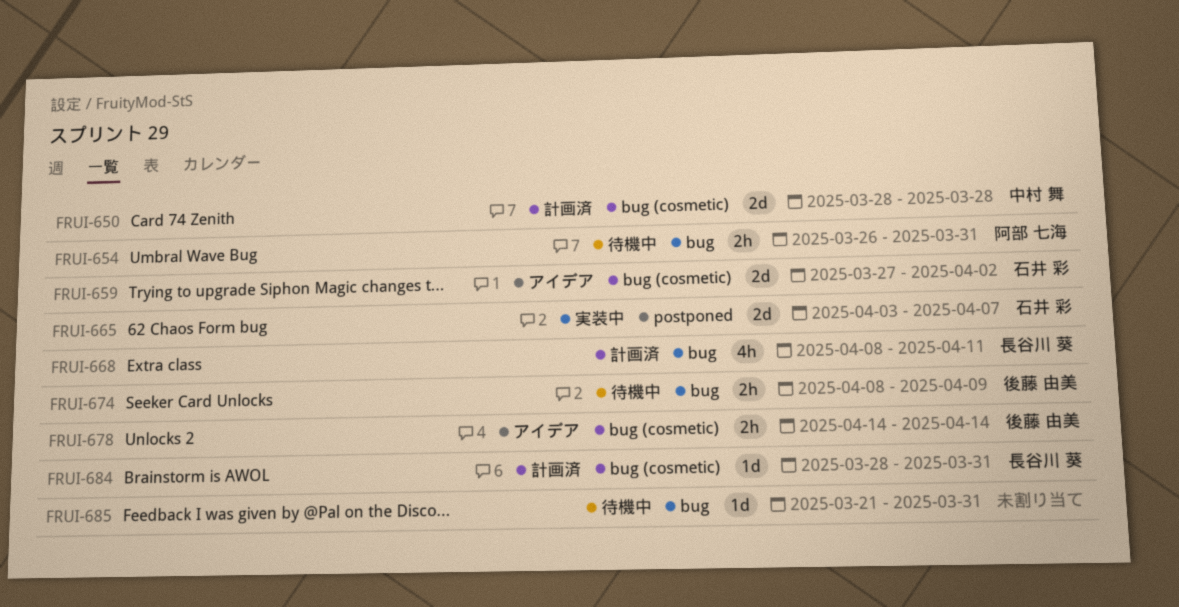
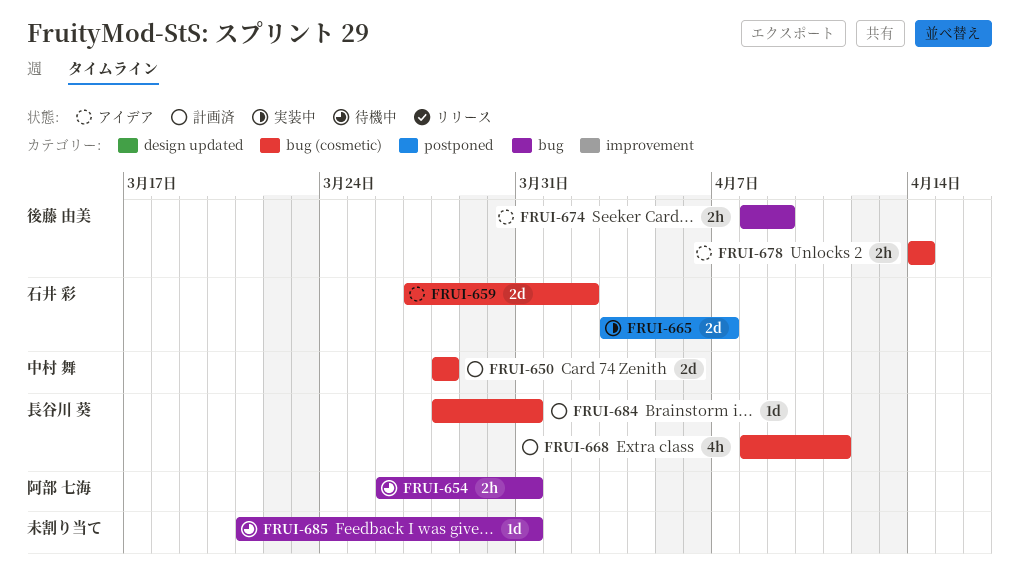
FRUI-668, label: bug -> bug (cosmetic)
FRUI-674, status: 待機中 -> アイデア

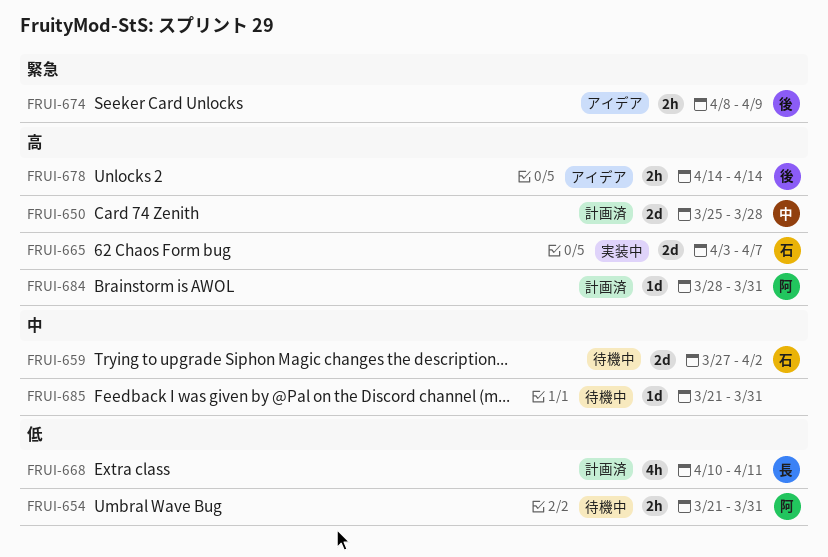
FRUI-650, start: Mar 28 -> Mar 25
FRUI-654, start: Mar 26 -> Mar 21
FRUI-659, status: アイデア -> 待機中
FRUI-668, start: Apr 8 -> Apr 10
FRUI-684, owner: 長谷川 葵 -> 阿部 七海

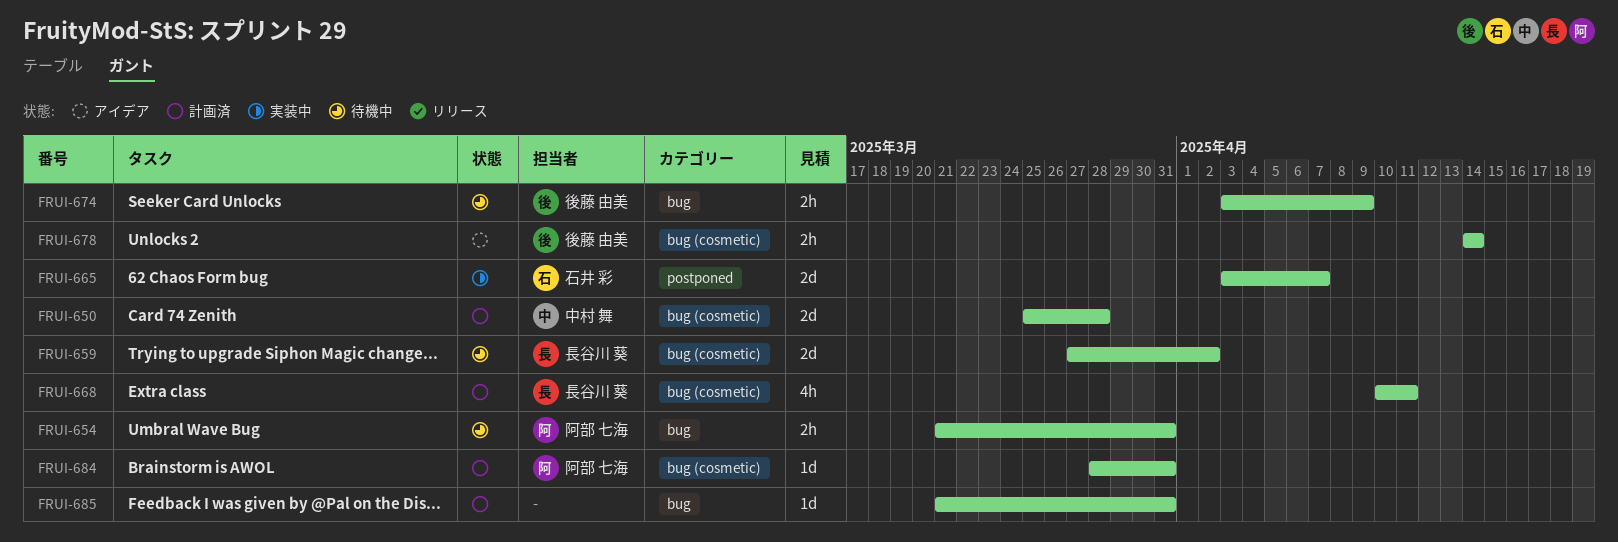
FRUI-659, owner: 石井 彩 -> 長谷川 葵
FRUI-674, status: アイデア -> 待機中
FRUI-674, start: Apr 8 -> Apr 3
FRUI-685, status: 待機中 -> 計画済

